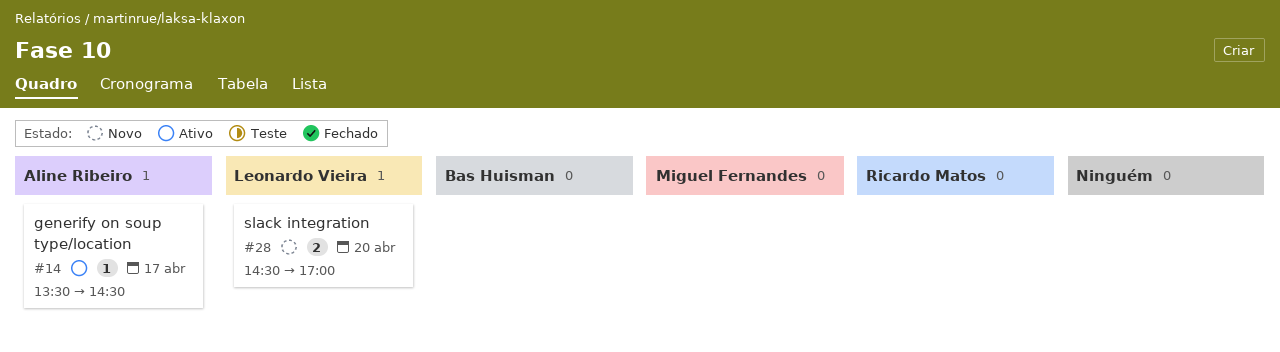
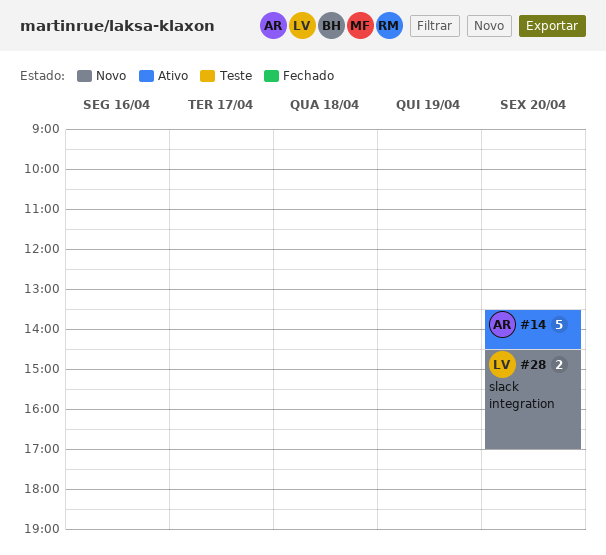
#14, estimate: 1 -> 5
#14, day: Apr 17 -> Apr 20

